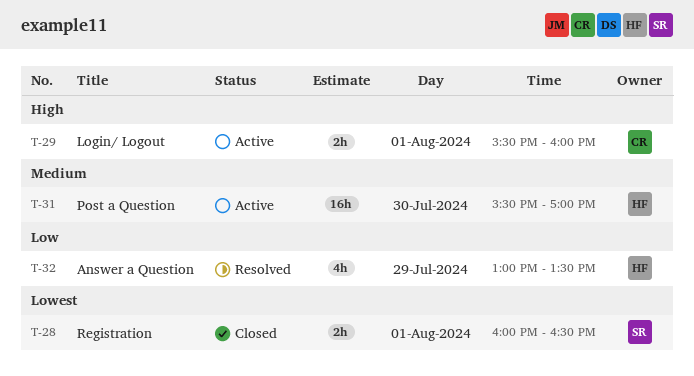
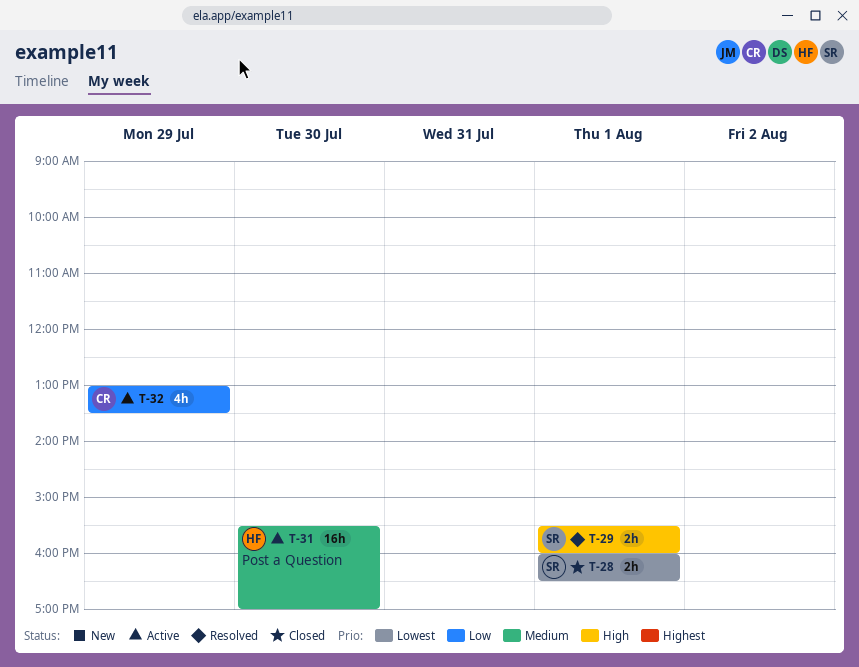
T-29, status: Active -> Resolved
T-29, owner: CR -> SR
T-32, status: Resolved -> Active
T-32, owner: HF -> CR

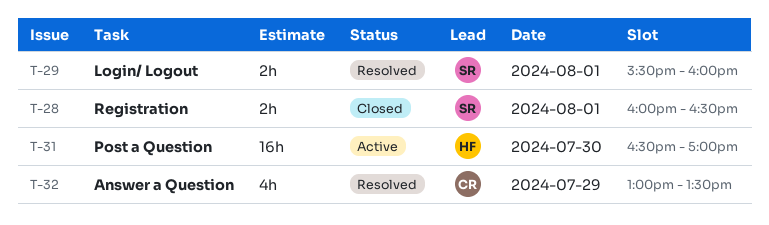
T-31, begins: 15:30 -> 16:30
T-32, status: Active -> Resolved

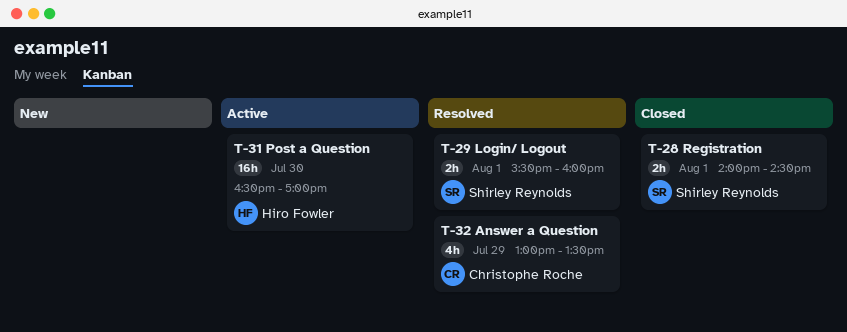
T-28, begins: 16:00 -> 14:00
T-28, ends: 16:30 -> 14:30

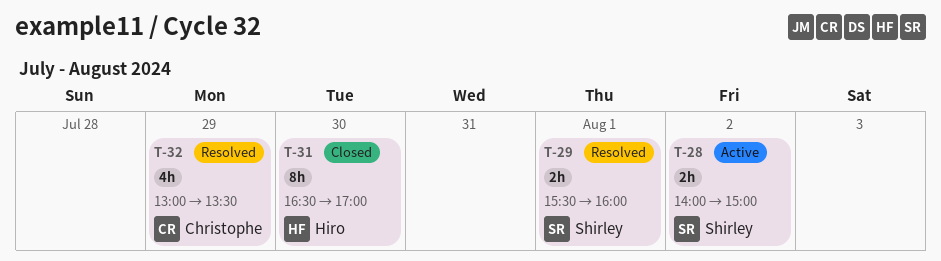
T-28, status: Closed -> Active
T-28, day: Aug 1 -> Aug 2
T-28, ends: 14:30 -> 15:00
T-31, status: Active -> Closed
T-31, estimate: 16h -> 8h

